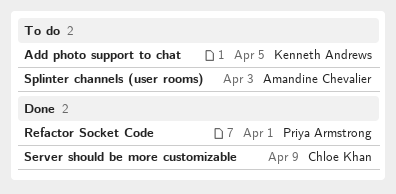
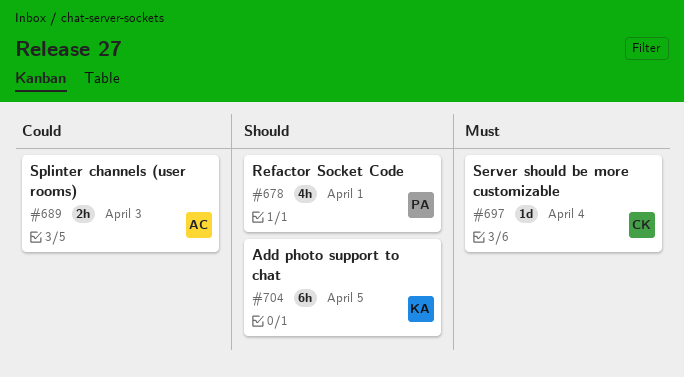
Server should be more customizable, due: Apr 9 -> Apr 4

